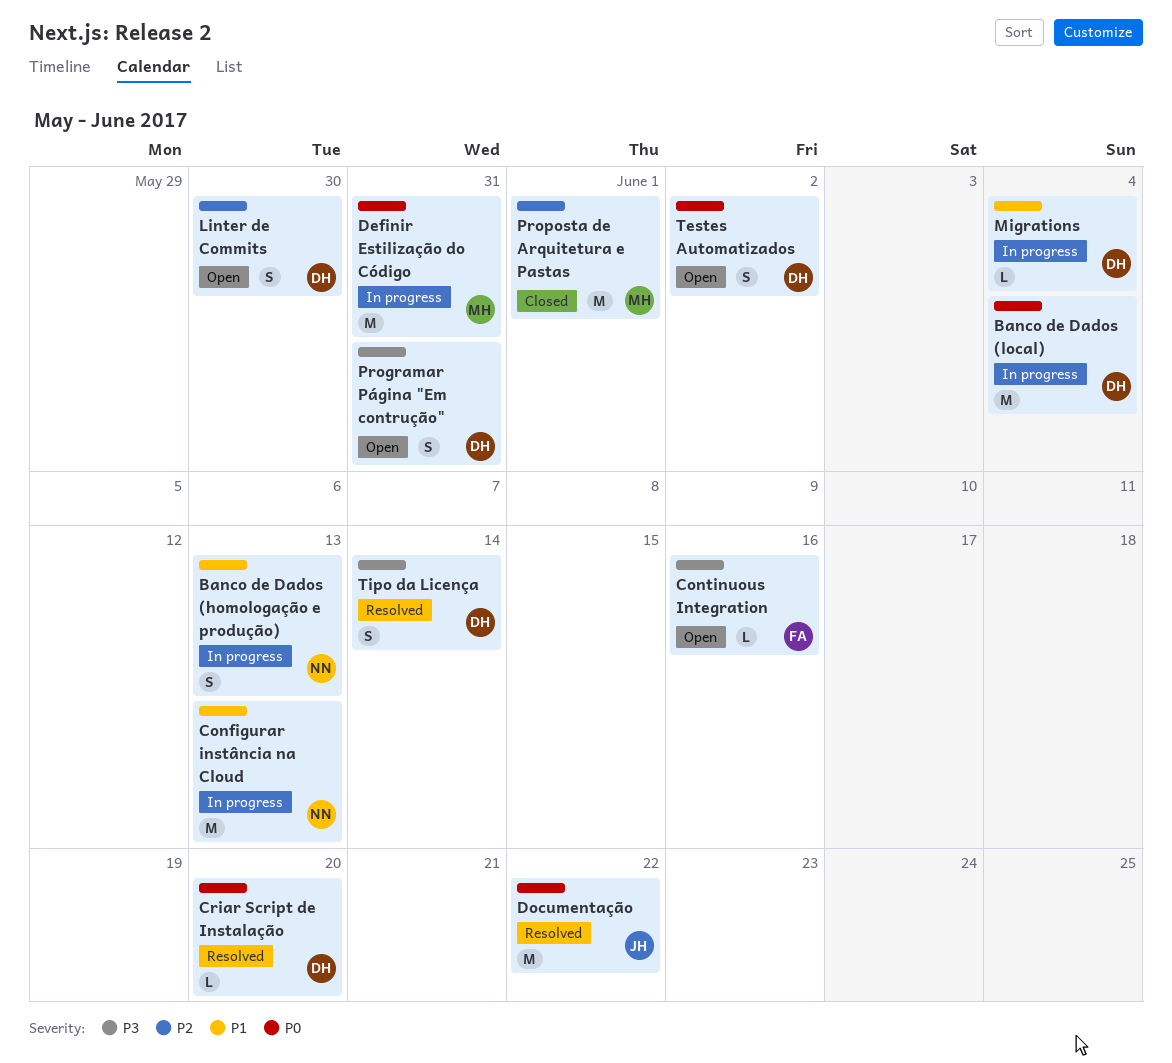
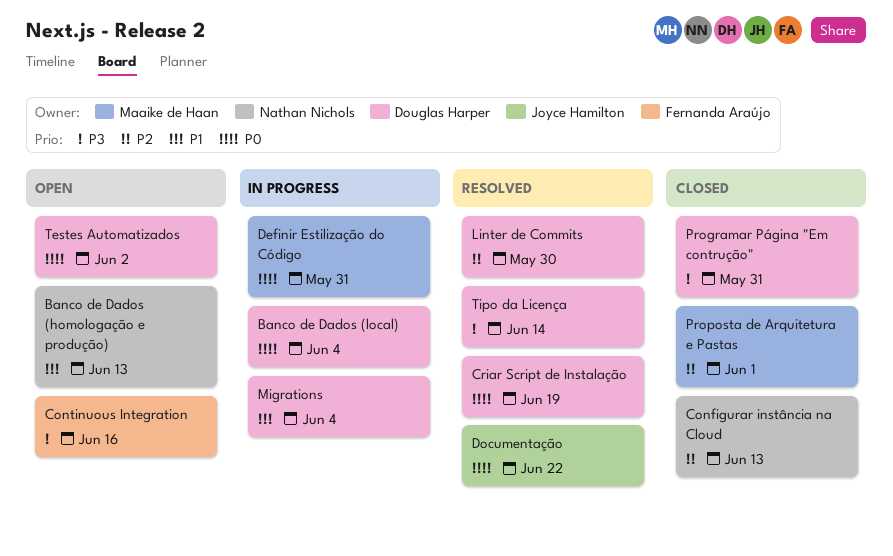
Banco de Dados (homologação e produção), status: In progress -> Open
Configurar instância na Cloud, status: In progress -> Closed
Configurar instância na Cloud, priority: P1 -> P2
Criar Script de Instalação, due: Jun 20 -> Jun 19
Linter de Commits, status: Open -> Resolved
Programar Página "Em contrução", status: Open -> Closed

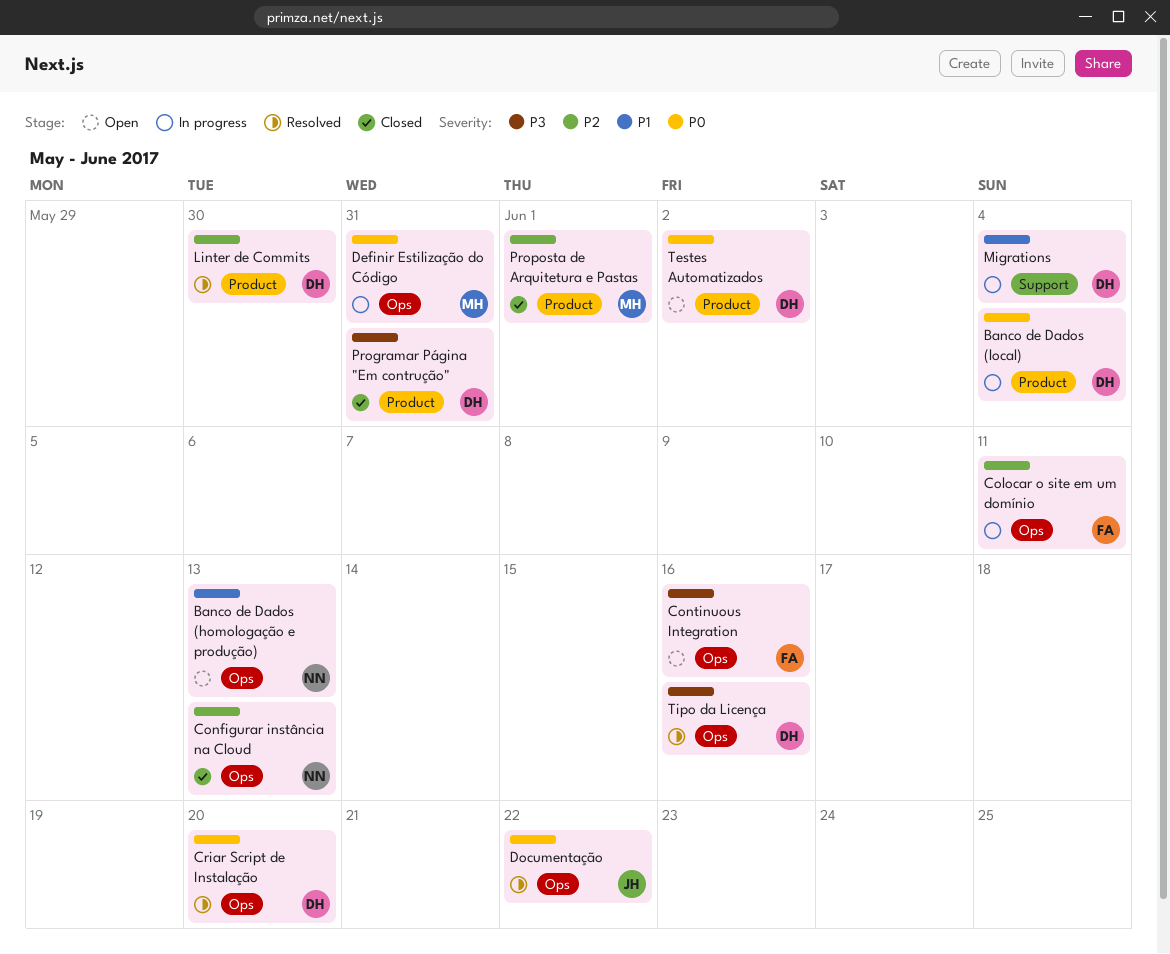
Colocar o site em um domínio: none -> present
Criar Script de Instalação, due: Jun 19 -> Jun 20
Tipo da Licença, due: Jun 14 -> Jun 16

